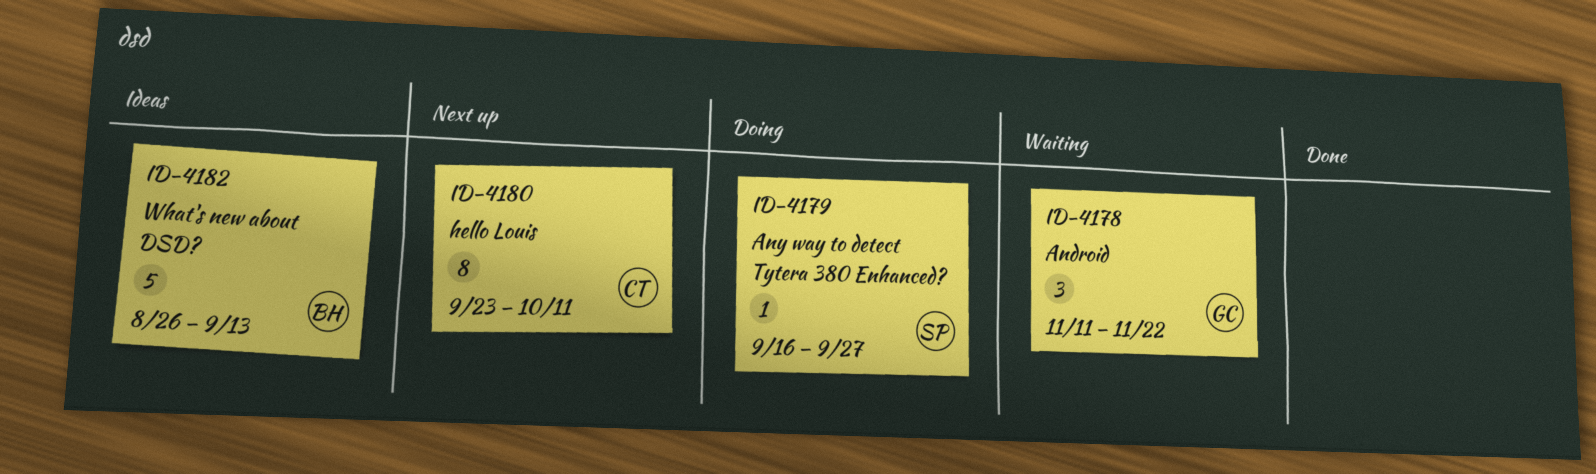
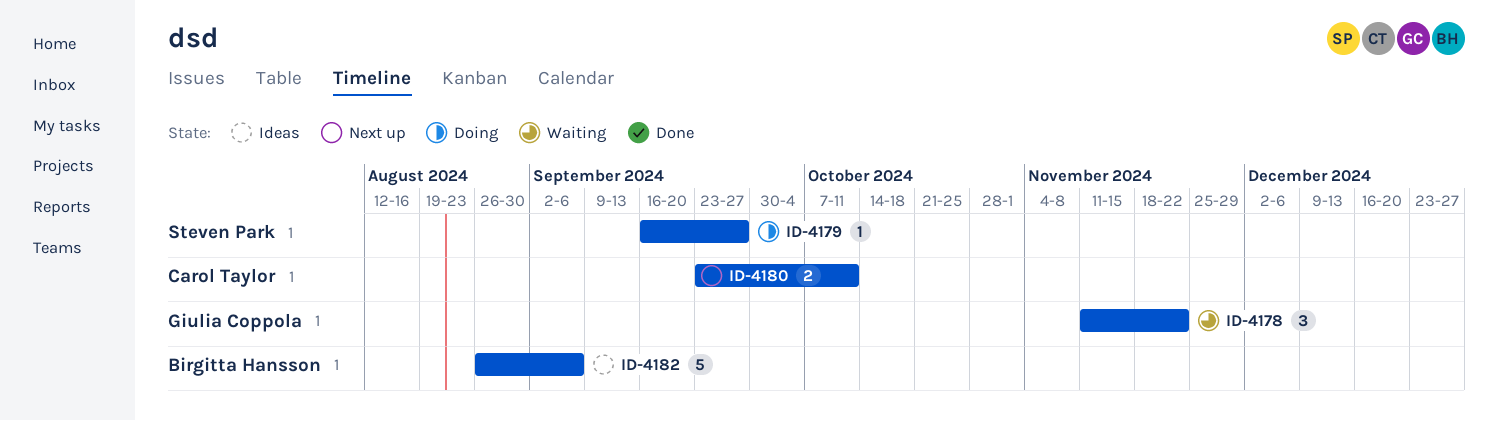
ID-4180, estimate: 8 -> 2
ID-4182, due: Sep 13 -> Sep 6

